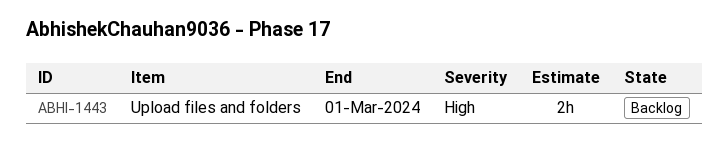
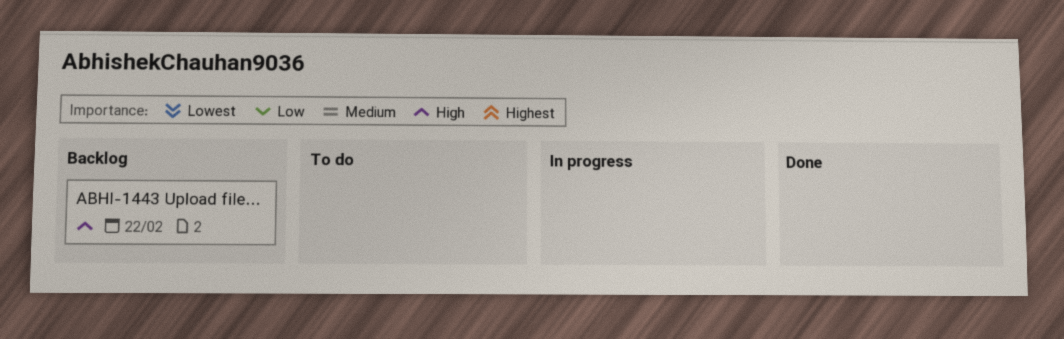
ABHI-1443, due: Mar 1 -> Feb 22

